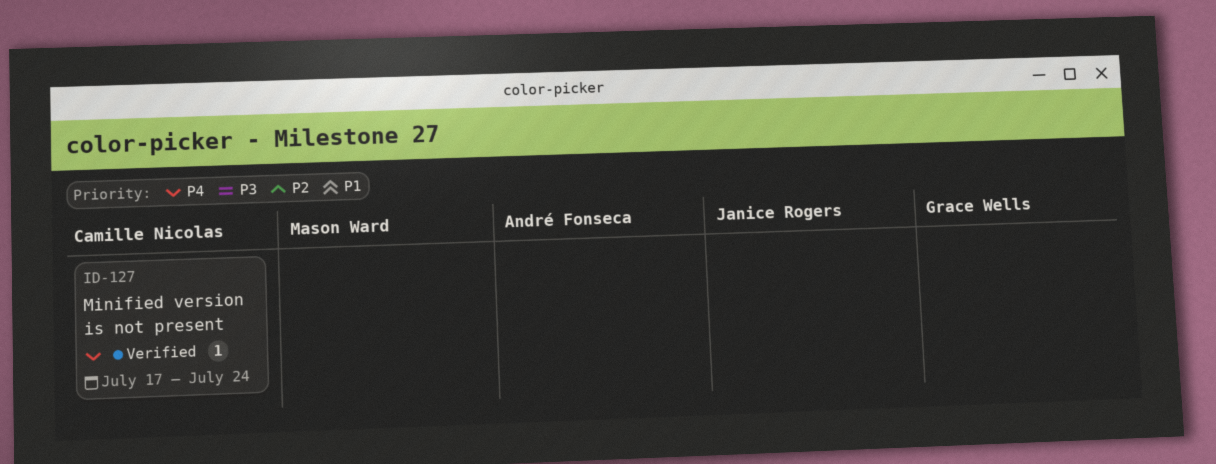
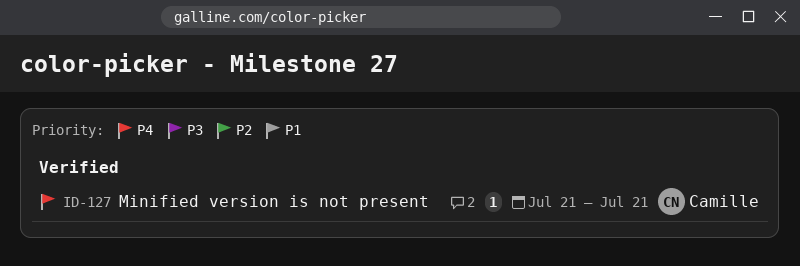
ID-127, start: Jul 17 -> Jul 21
ID-127, due: Jul 24 -> Jul 21

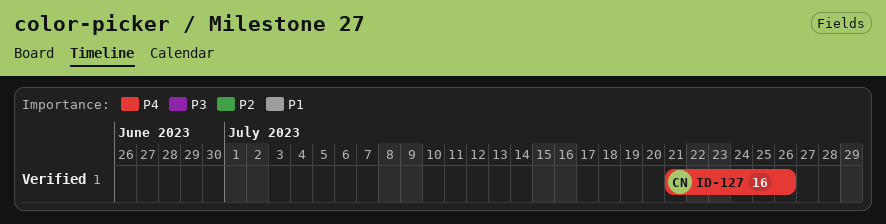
ID-127, estimate: 1 -> 16
ID-127, due: Jul 21 -> Jul 26

